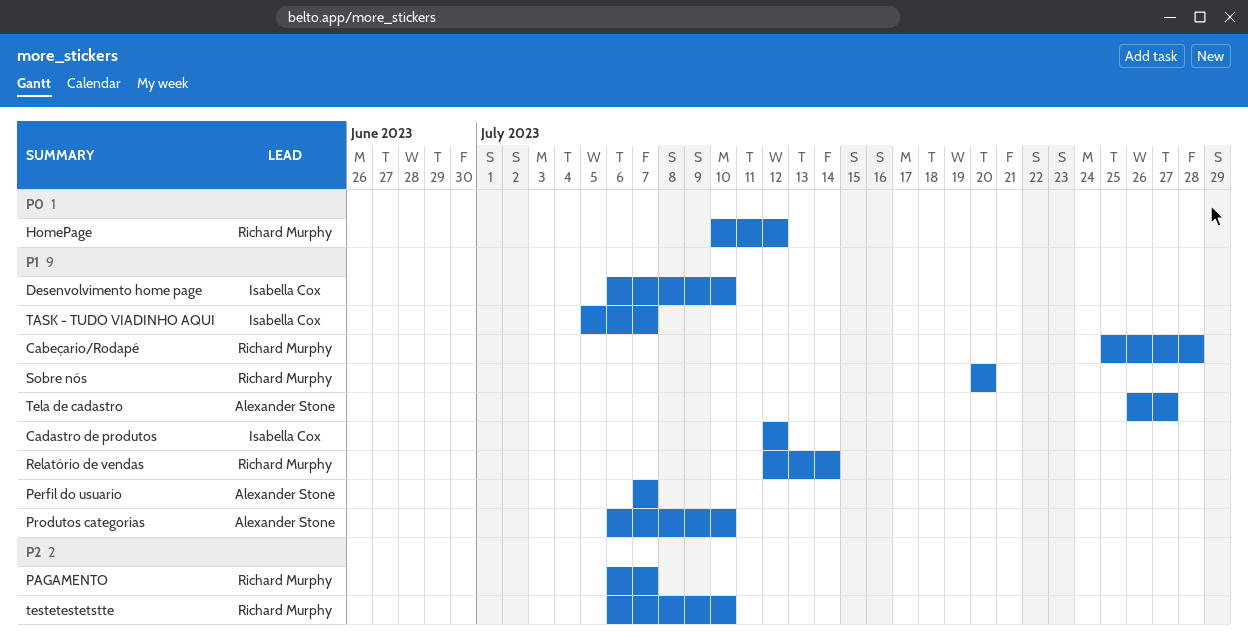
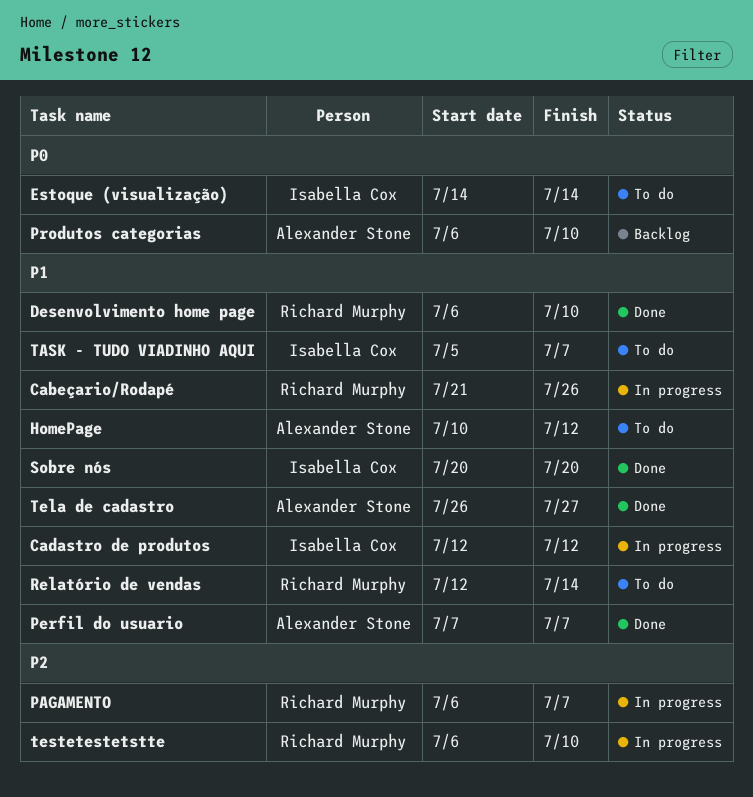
Cabeçario/Rodapé, start: Jul 25 -> Jul 21
Cabeçario/Rodapé, due: Jul 28 -> Jul 26
Desenvolvimento home page, owner: Isabella Cox -> Richard Murphy
Estoque (visualização): none -> present
HomePage, owner: Richard Murphy -> Alexander Stone
HomePage, priority: P0 -> P1
Produtos categorias, priority: P1 -> P0
Sobre nós, owner: Richard Murphy -> Isabella Cox

